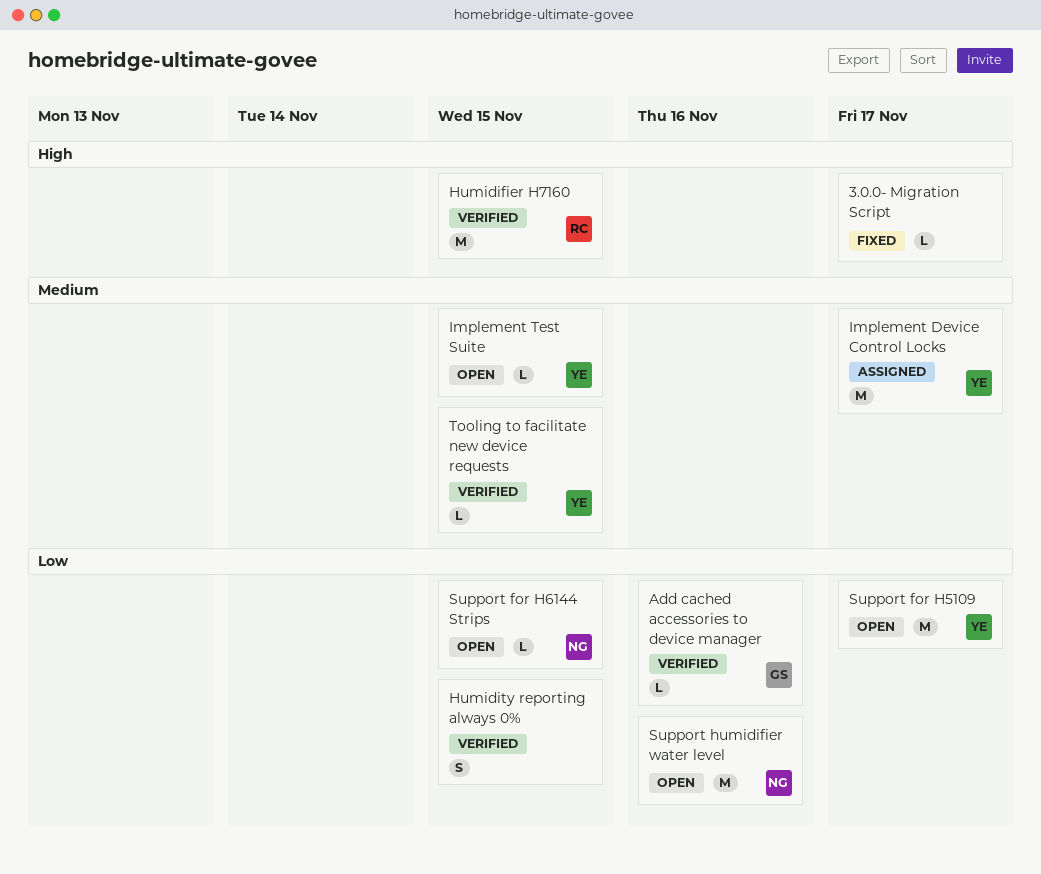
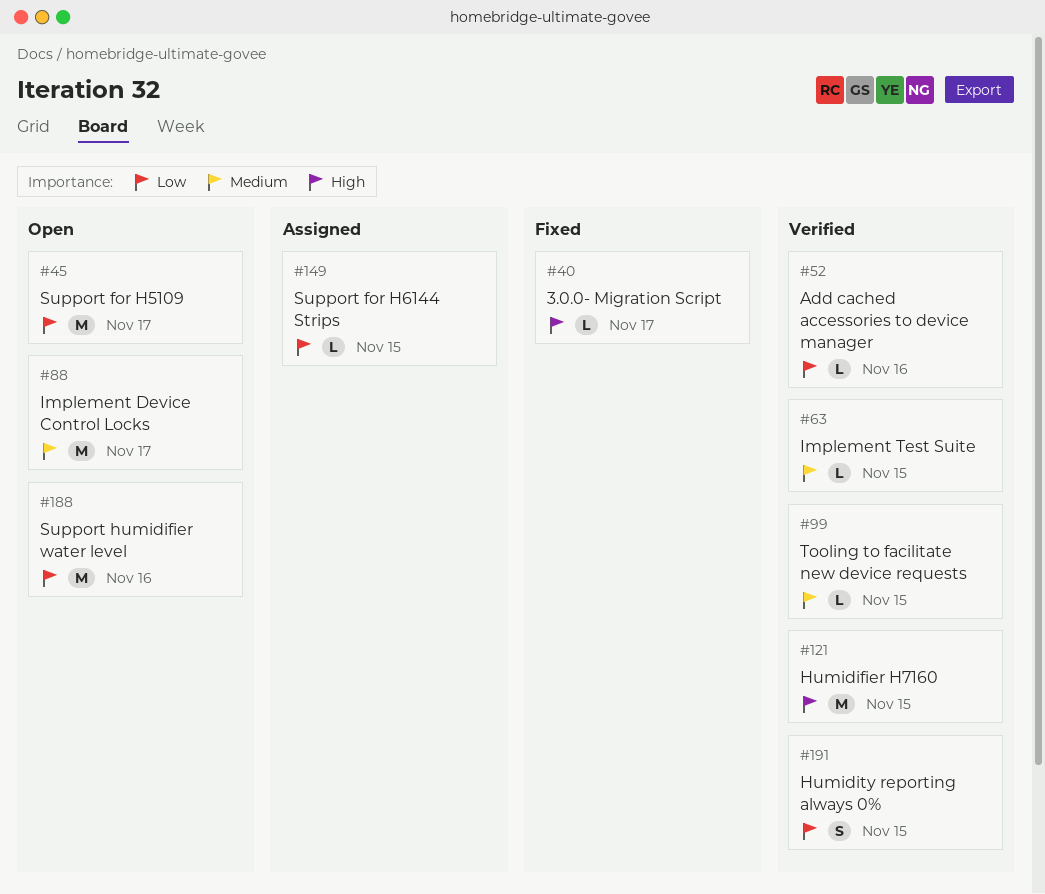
Implement Device Control Locks, status: Assigned -> Open
Implement Test Suite, status: Open -> Verified
Support for H6144 Strips, status: Open -> Assigned

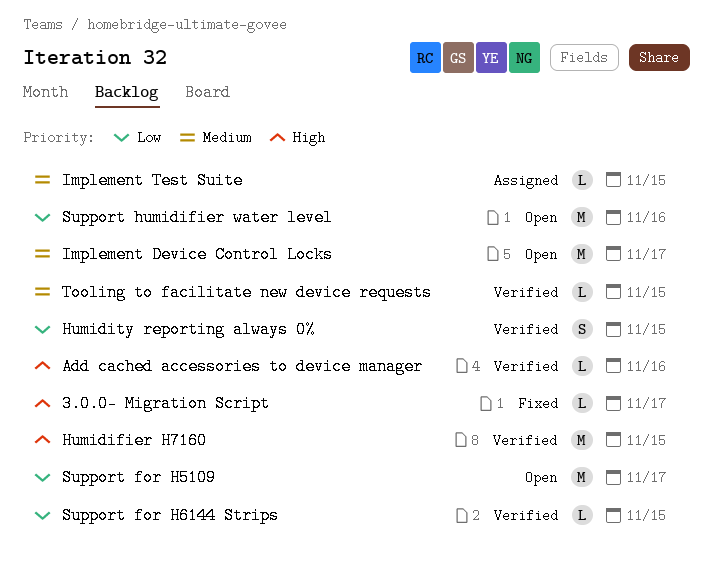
Add cached accessories to device manager, priority: Low -> High
Implement Test Suite, status: Verified -> Assigned
Support for H6144 Strips, status: Assigned -> Verified

